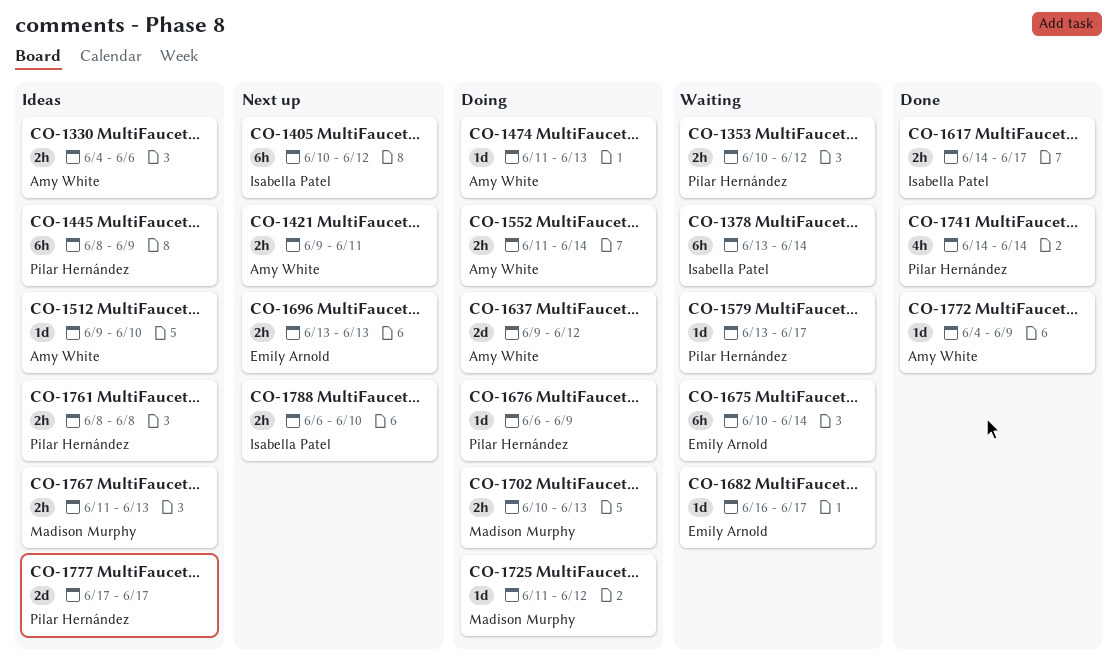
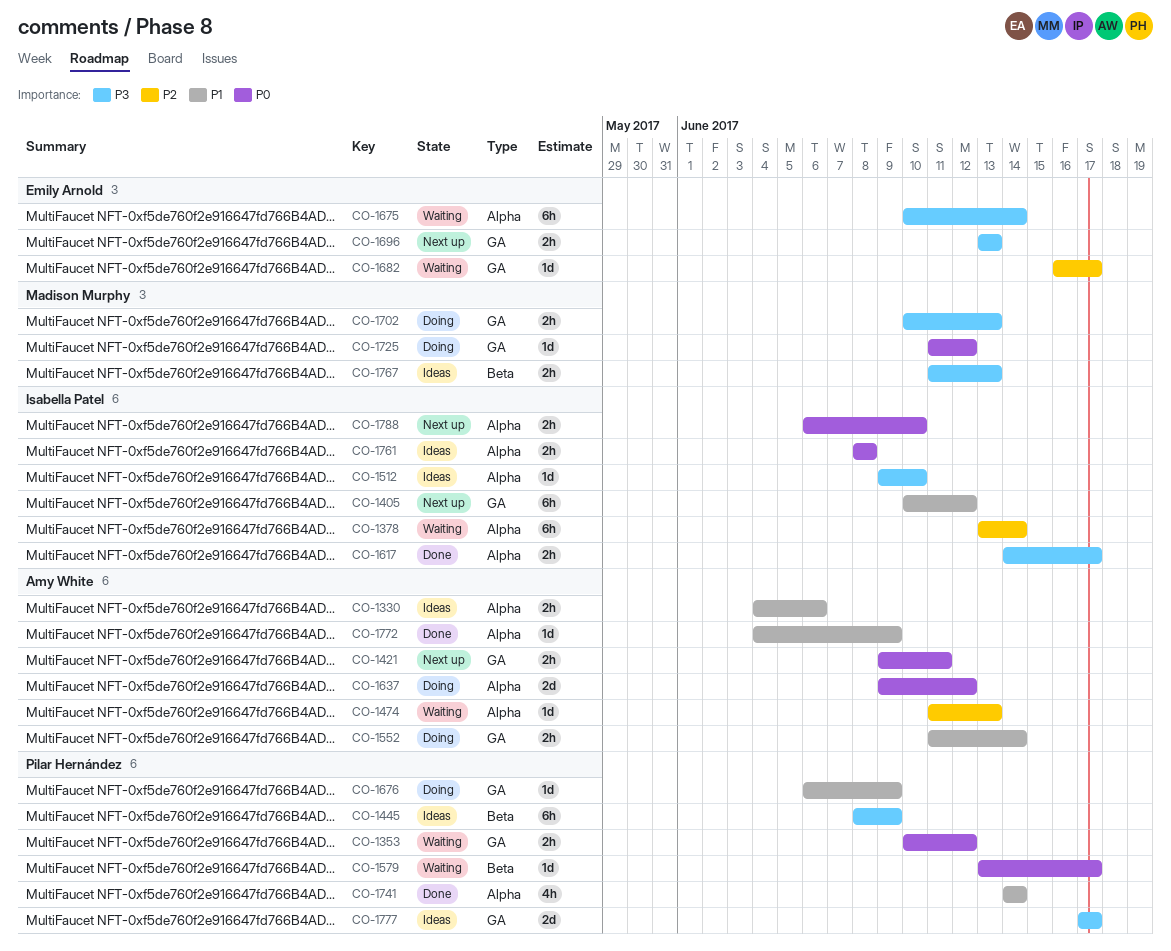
CO-1474, status: Doing -> Waiting
CO-1512, owner: Amy White -> Isabella Patel
CO-1761, owner: Pilar Hernández -> Isabella Patel

